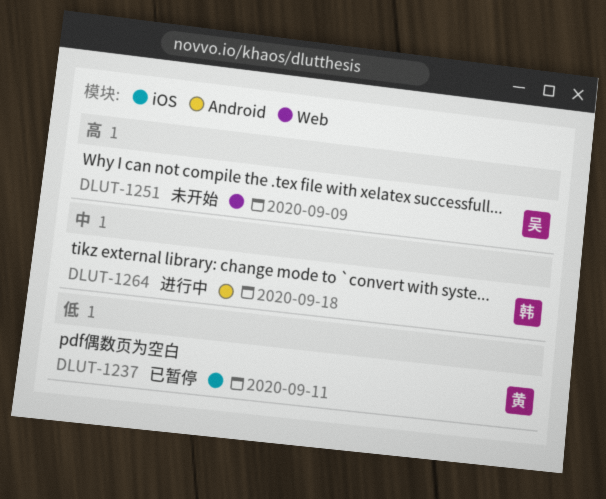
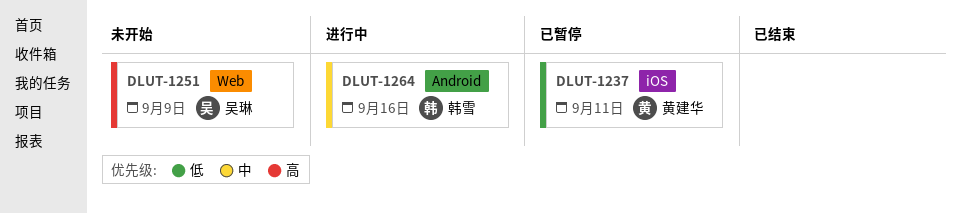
DLUT-1264, due: Sep 18 -> Sep 16

